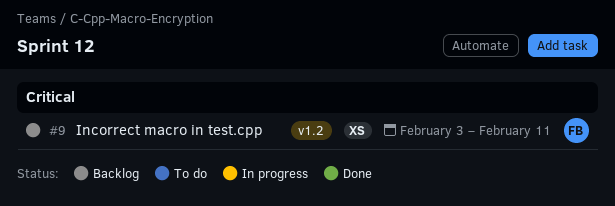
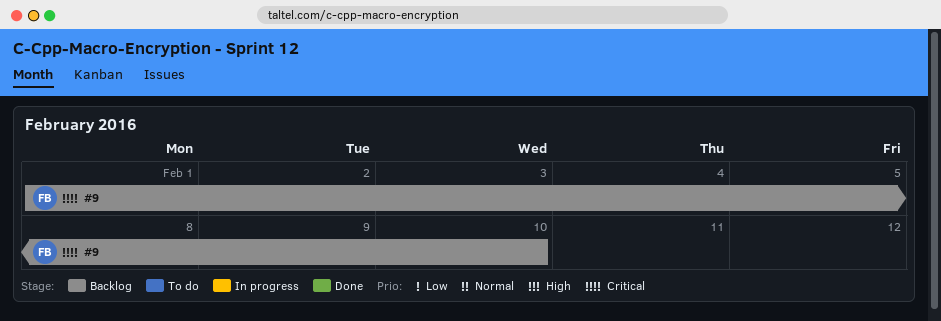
#9, start: Feb 3 -> Feb 1
#9, due: Feb 11 -> Feb 10

